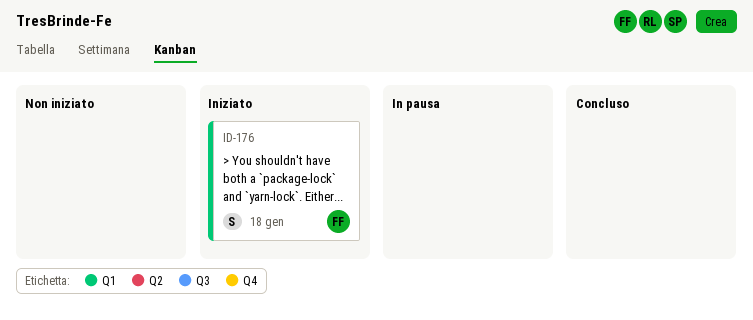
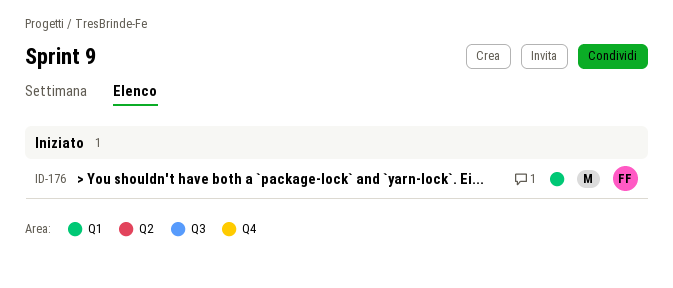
ID-176, estimate: S -> M

